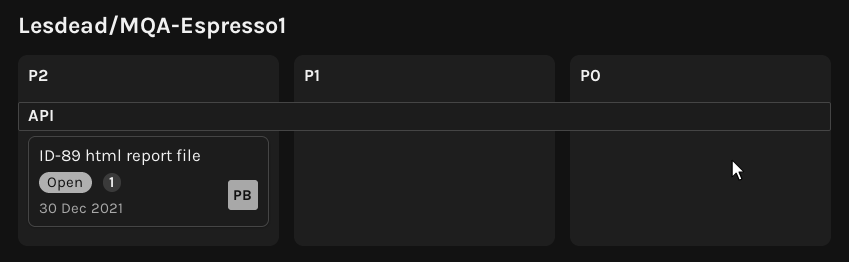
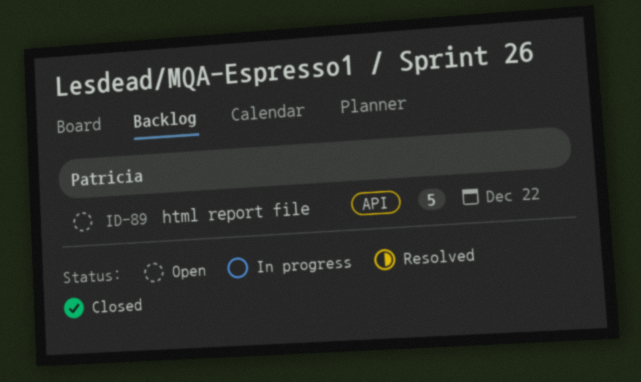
ID-89, estimate: 1 -> 5
ID-89, due: Dec 30 -> Dec 22

